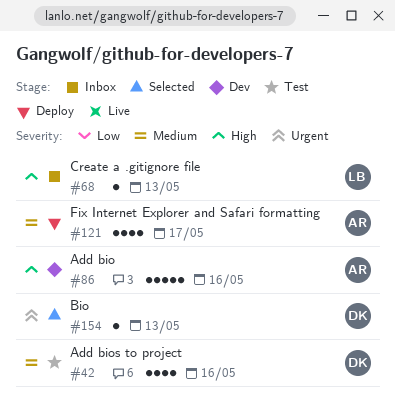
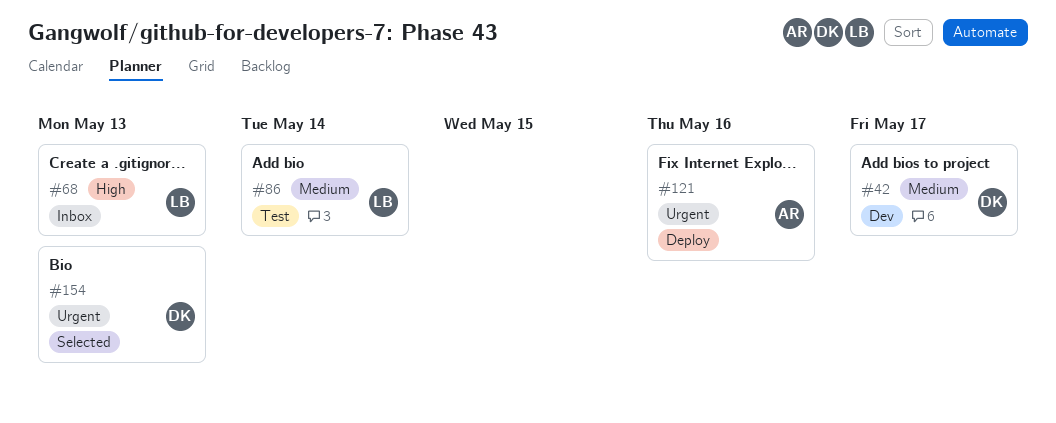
#42, status: Test -> Dev
#42, due: May 16 -> May 17
#86, status: Dev -> Test
#86, owner: AR -> LB
#86, priority: High -> Medium
#86, due: May 16 -> May 14
#121, priority: Medium -> Urgent
#121, due: May 17 -> May 16

